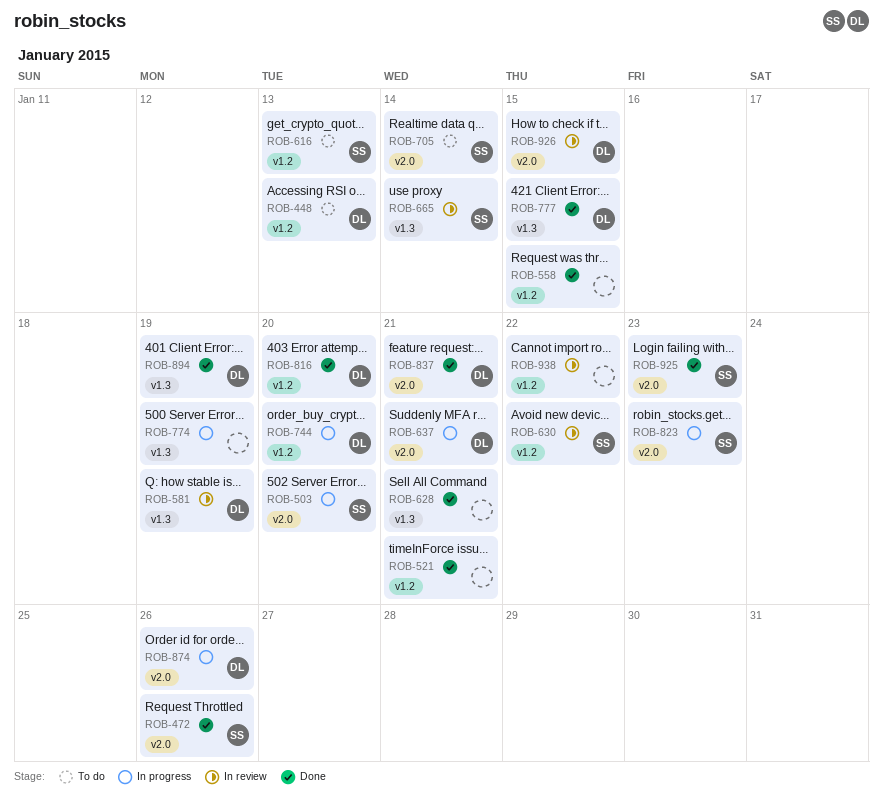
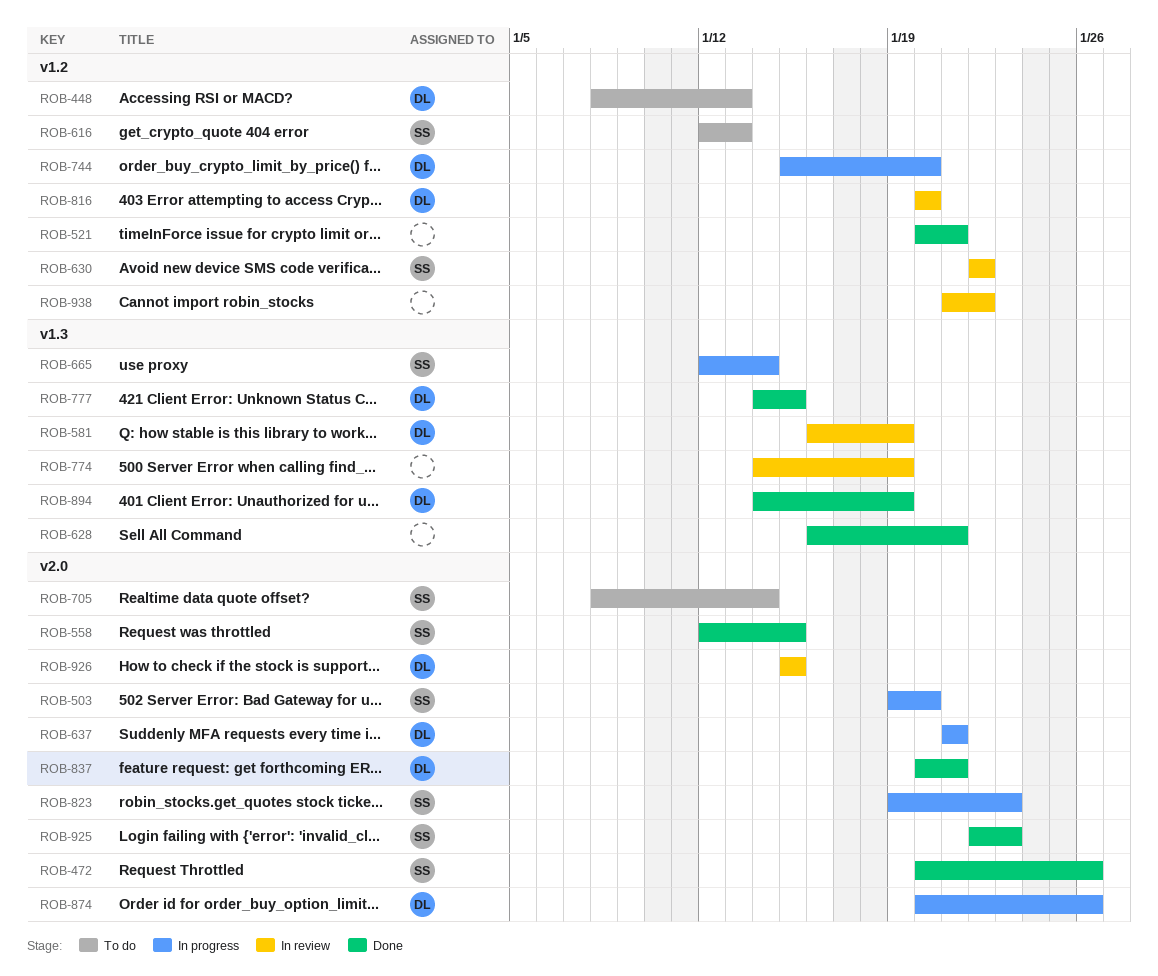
ROB-558, owner: none -> SS
ROB-558, label: v1.2 -> v2.0
ROB-665, status: In review -> In progress
ROB-774, status: In progress -> In review
ROB-816, status: Done -> In review

